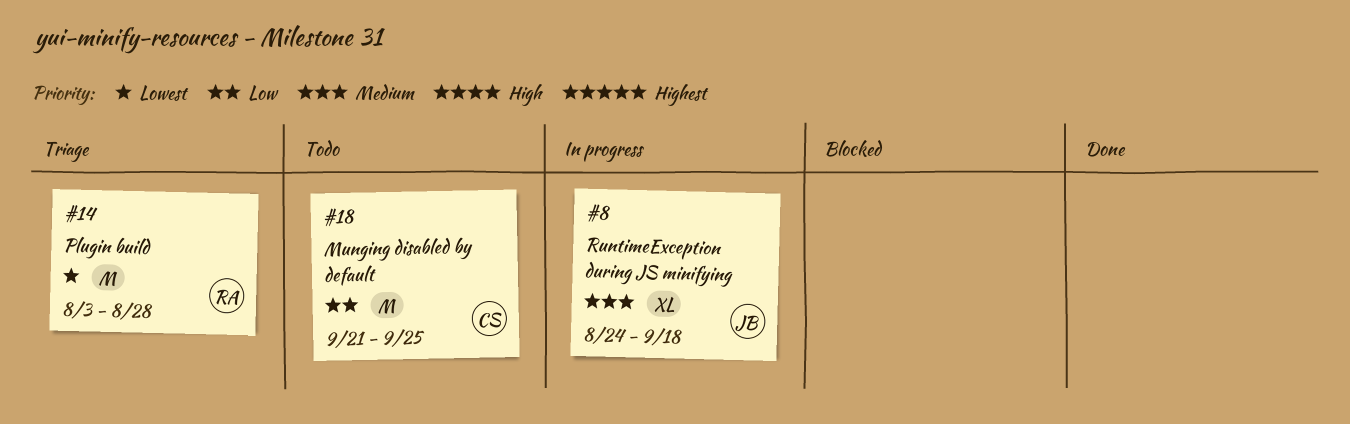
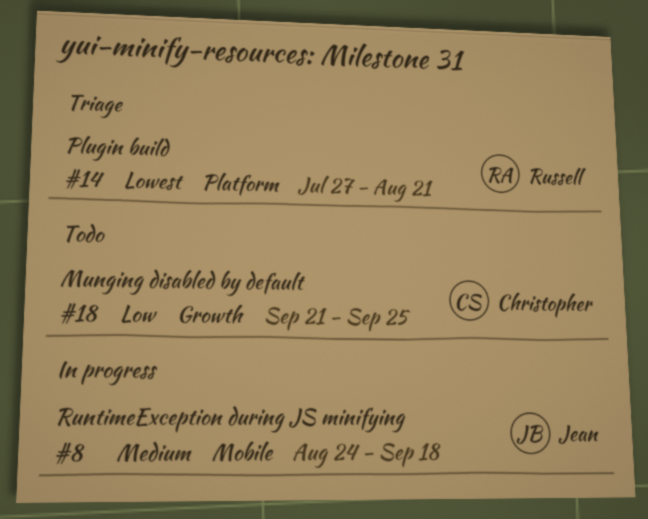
#14, start: Aug 3 -> Jul 27
#14, due: Aug 28 -> Aug 21

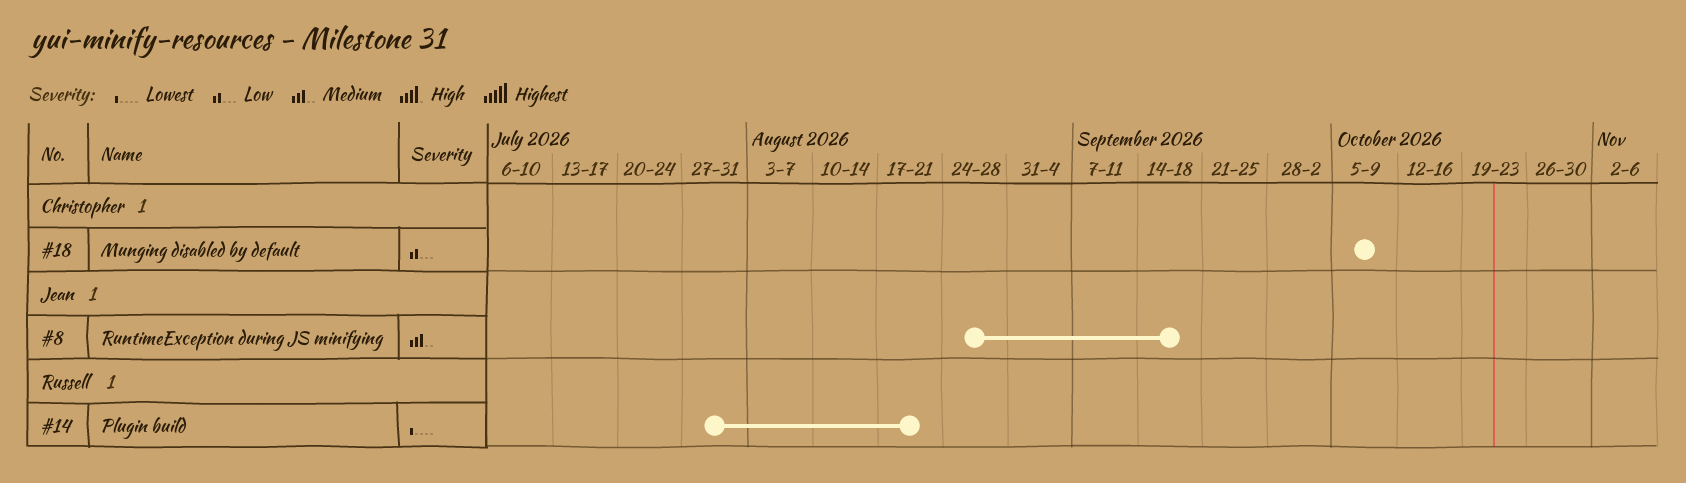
#18, start: Sep 21 -> Oct 5
#18, due: Sep 25 -> Oct 9

